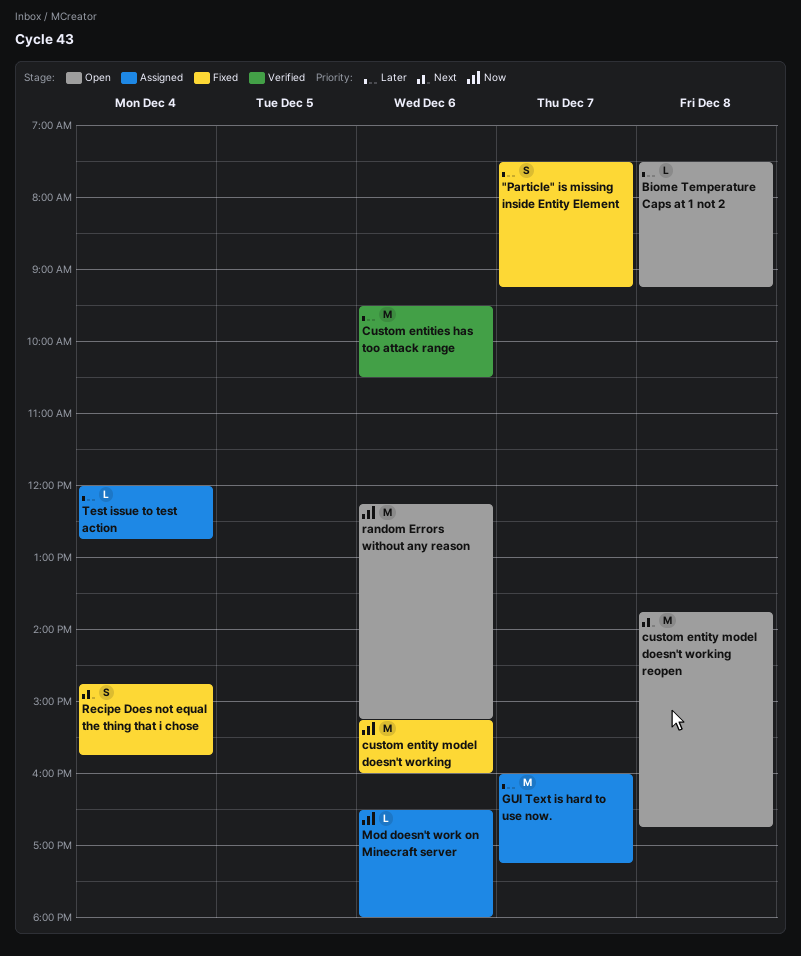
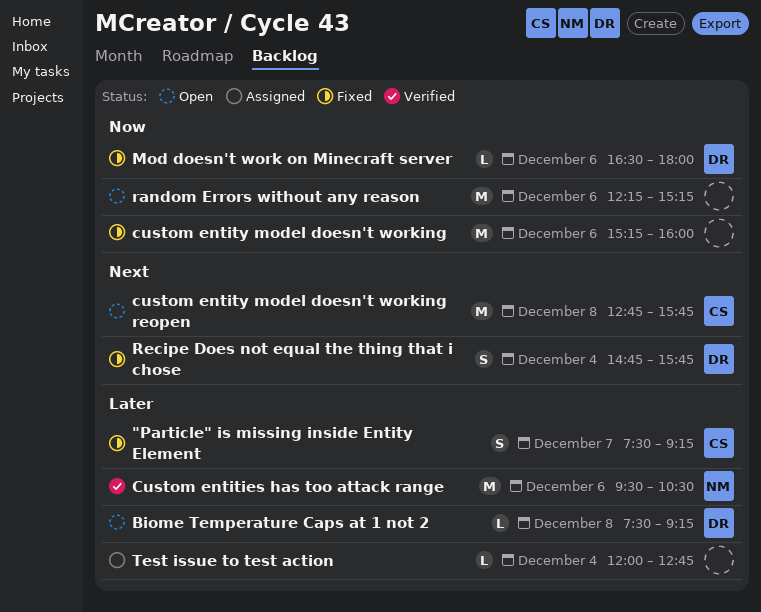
custom entity model doesn't working reopen, begins: 13:45 -> 12:45
custom entity model doesn't working reopen, ends: 16:45 -> 15:45
GUI Text is hard to use now.: present -> none
Mod doesn't work on Minecraft server, status: Assigned -> Fixed

